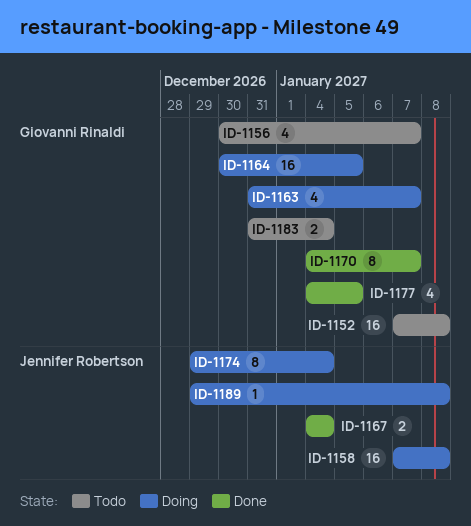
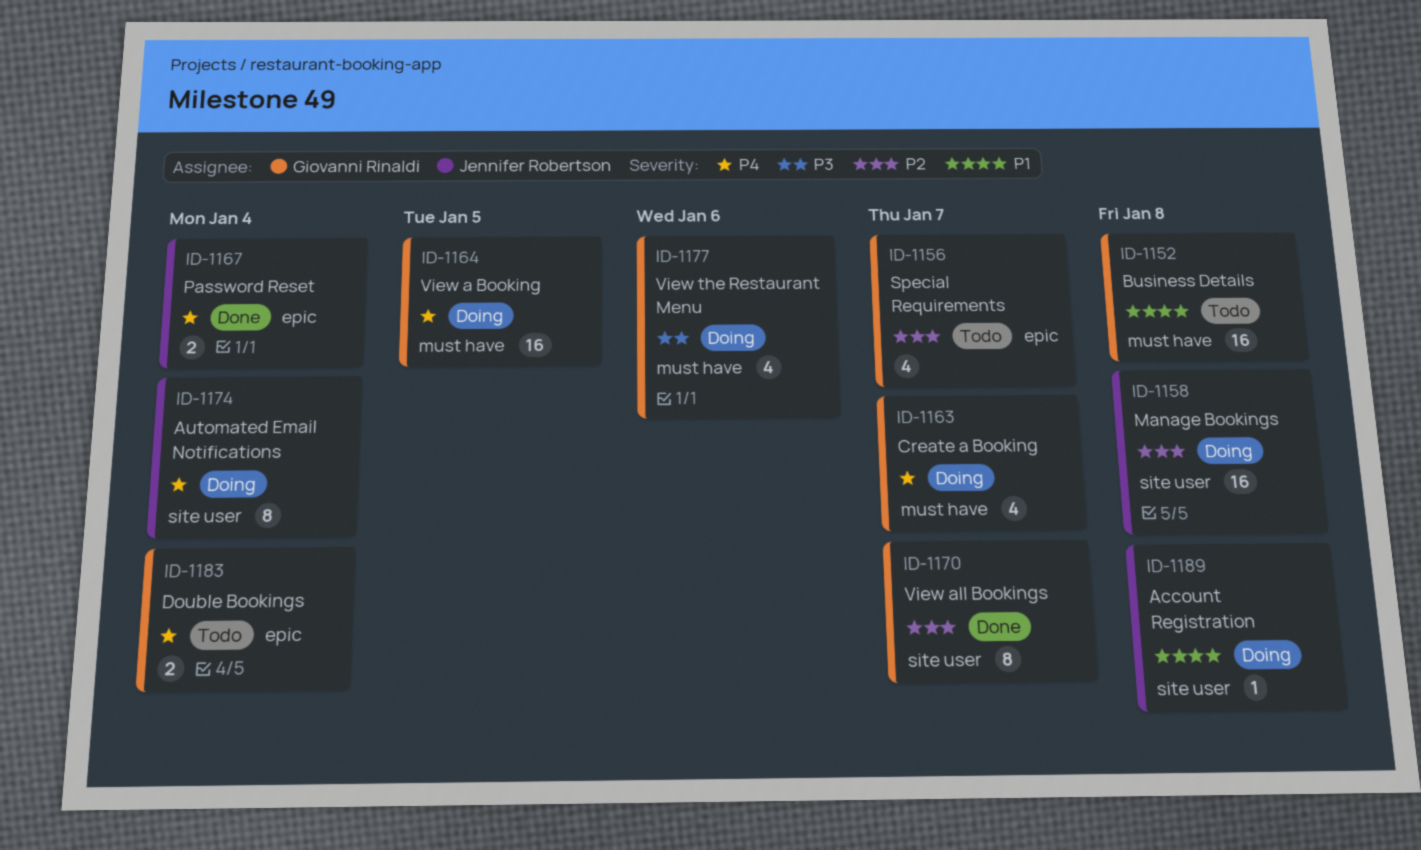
ID-1177, status: Done -> Doing
ID-1177, due: Jan 5 -> Jan 6

